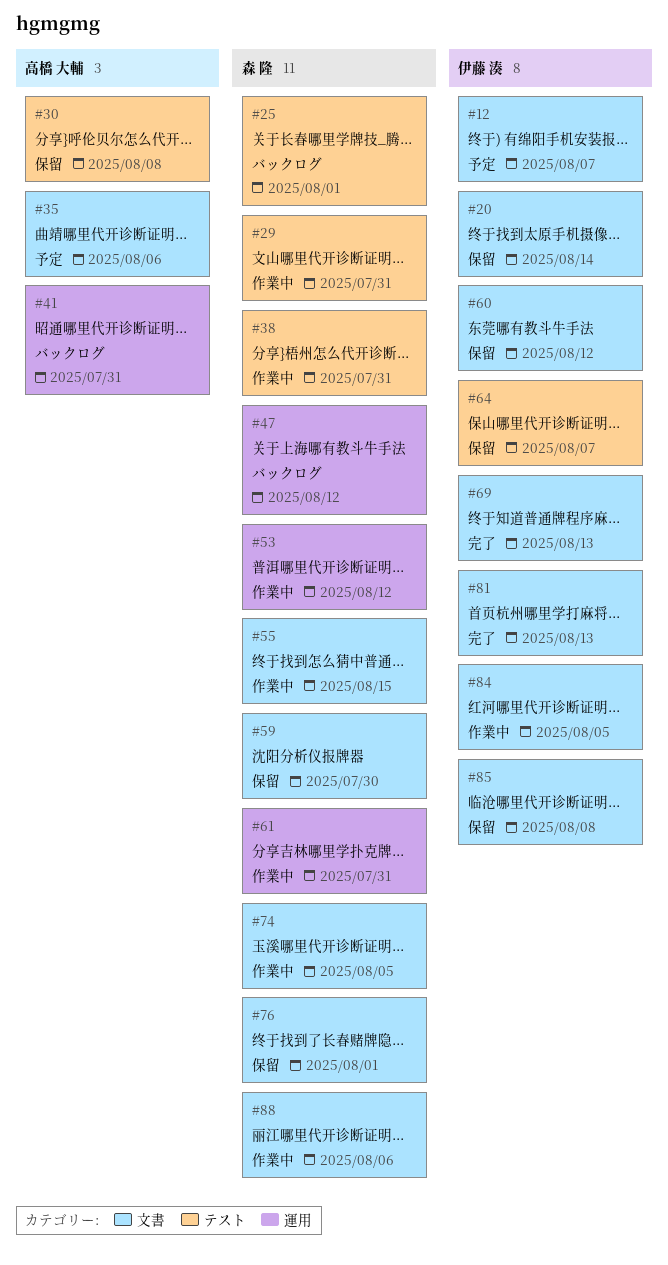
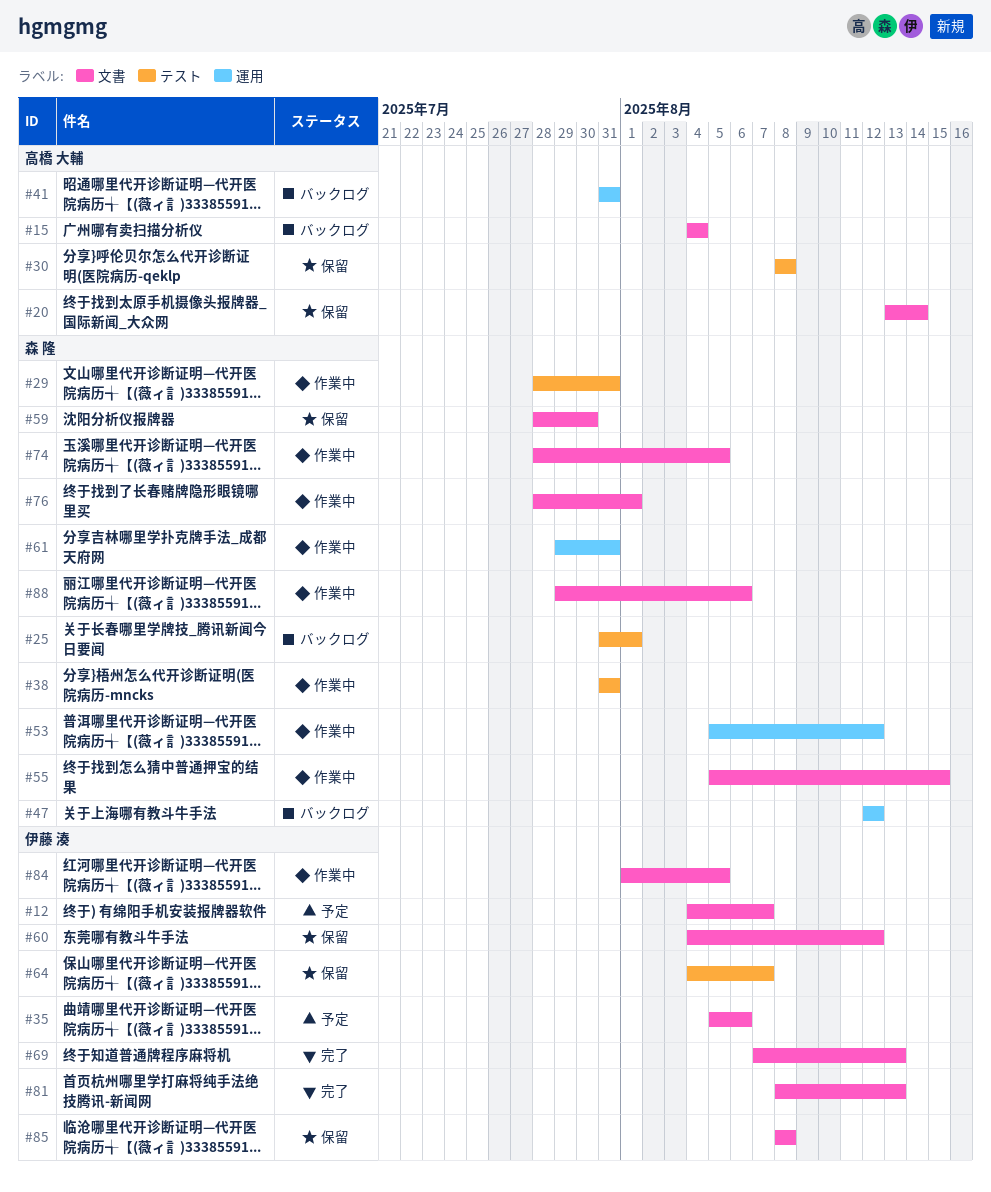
#15: none -> present
#20, owner: 伊藤 湊 -> 高橋 大輔
#35, owner: 高橋 大輔 -> 伊藤 湊
#76, status: 保留 -> 作業中

